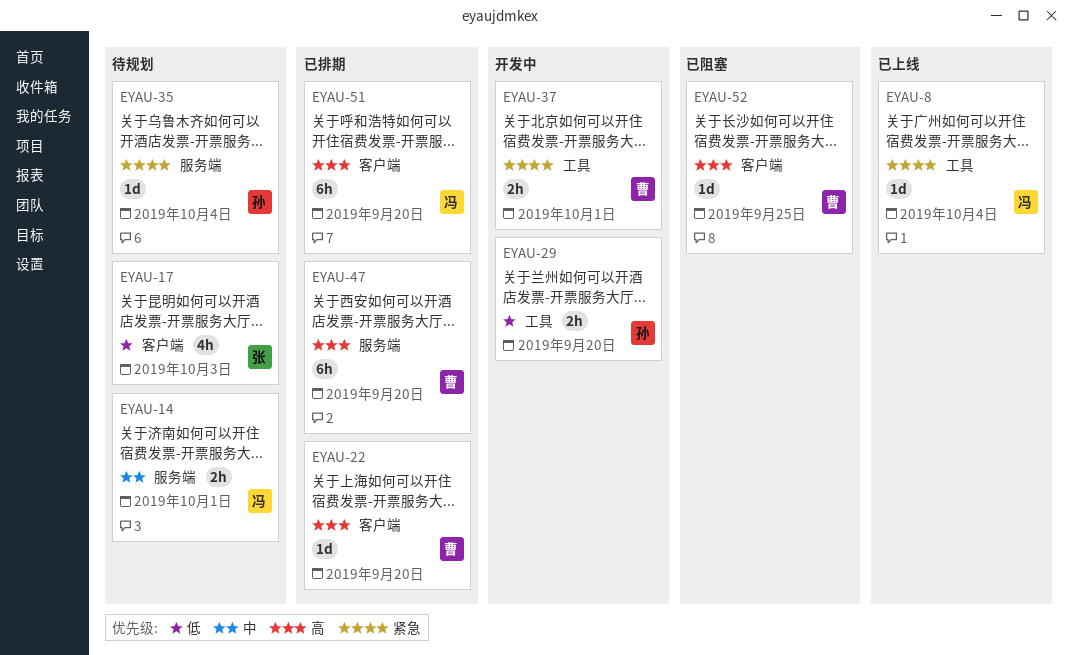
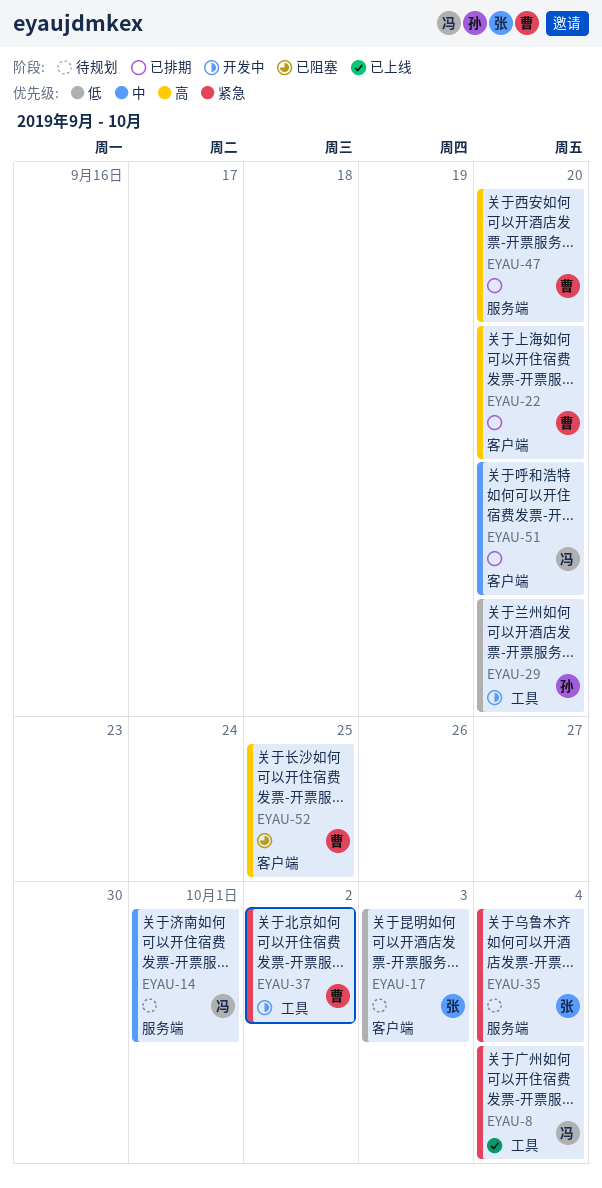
EYAU-35, owner: 孙 -> 张
EYAU-37, due: Oct 1 -> Oct 2
EYAU-51, priority: 高 -> 中

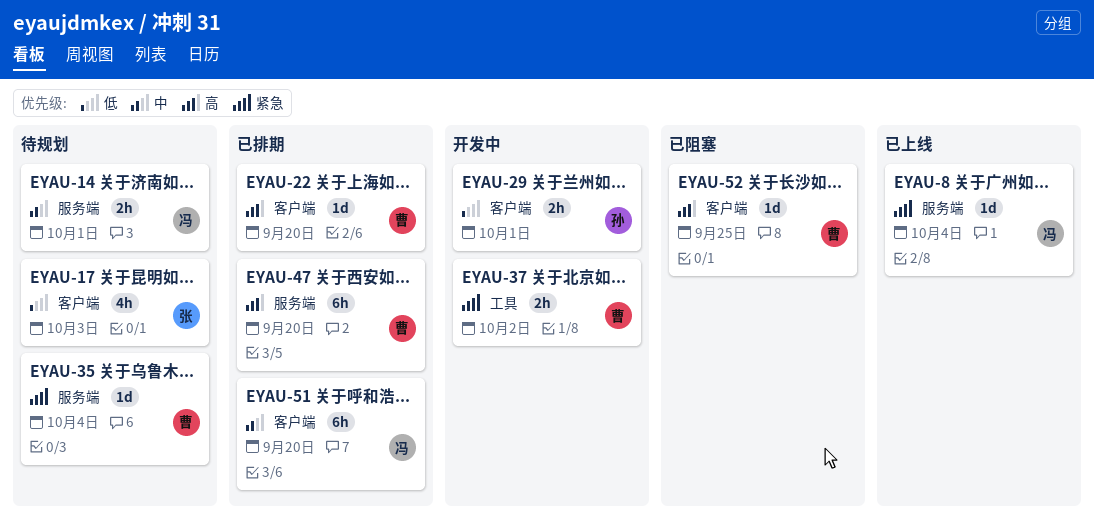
EYAU-8, label: 工具 -> 服务端
EYAU-29, label: 工具 -> 客户端
EYAU-29, due: Sep 20 -> Oct 1
EYAU-35, owner: 张 -> 曹

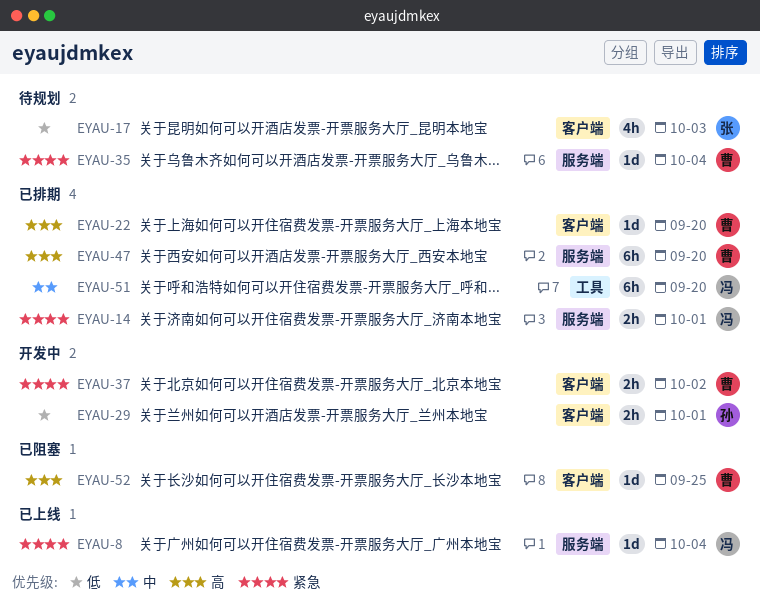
EYAU-14, status: 待规划 -> 已排期
EYAU-14, priority: 中 -> 紧急
EYAU-37, label: 工具 -> 客户端
EYAU-51, label: 客户端 -> 工具

